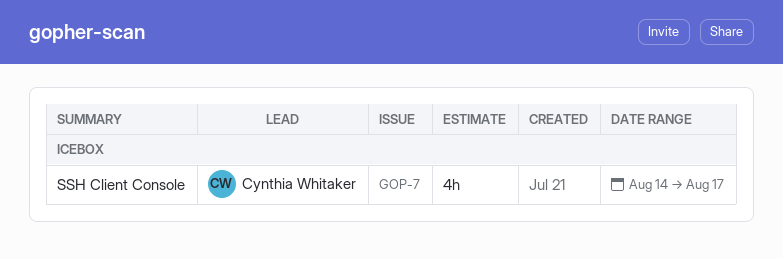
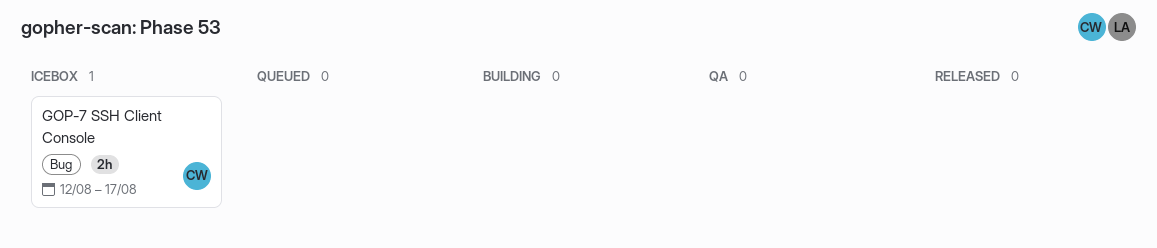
GOP-7, estimate: 4h -> 2h
GOP-7, start: Aug 14 -> Aug 12

